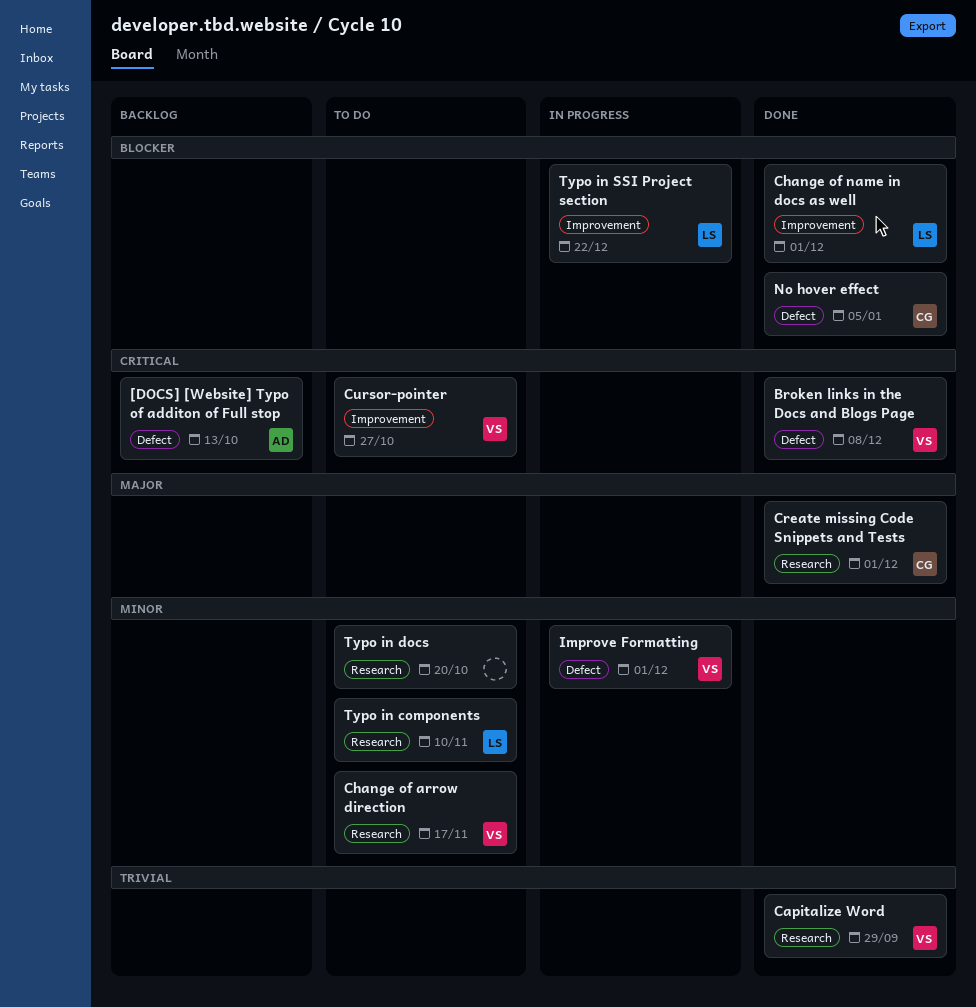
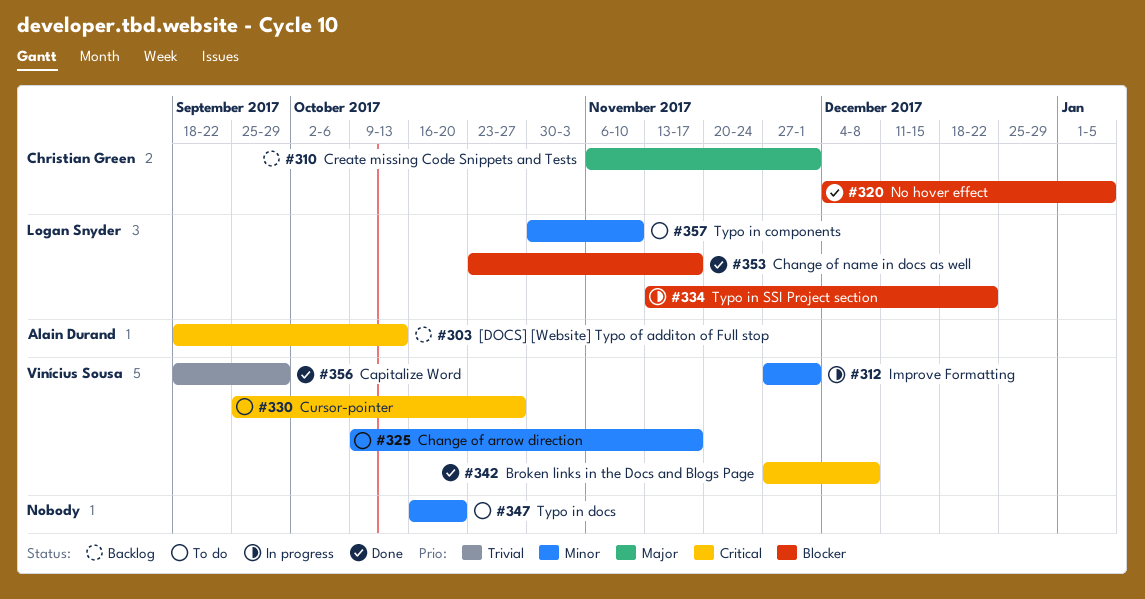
Change of name in docs as well, due: Dec 1 -> Nov 17
Create missing Code Snippets and Tests, status: Done -> Backlog

